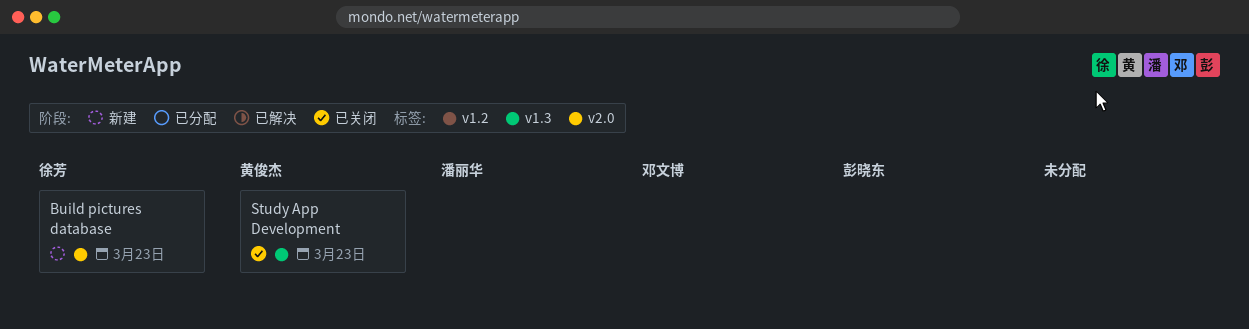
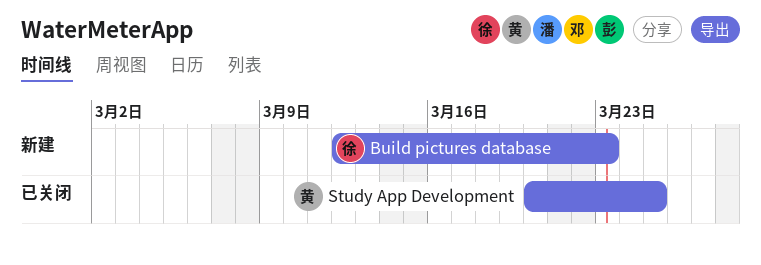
Study App Development, due: Mar 23 -> Mar 25

